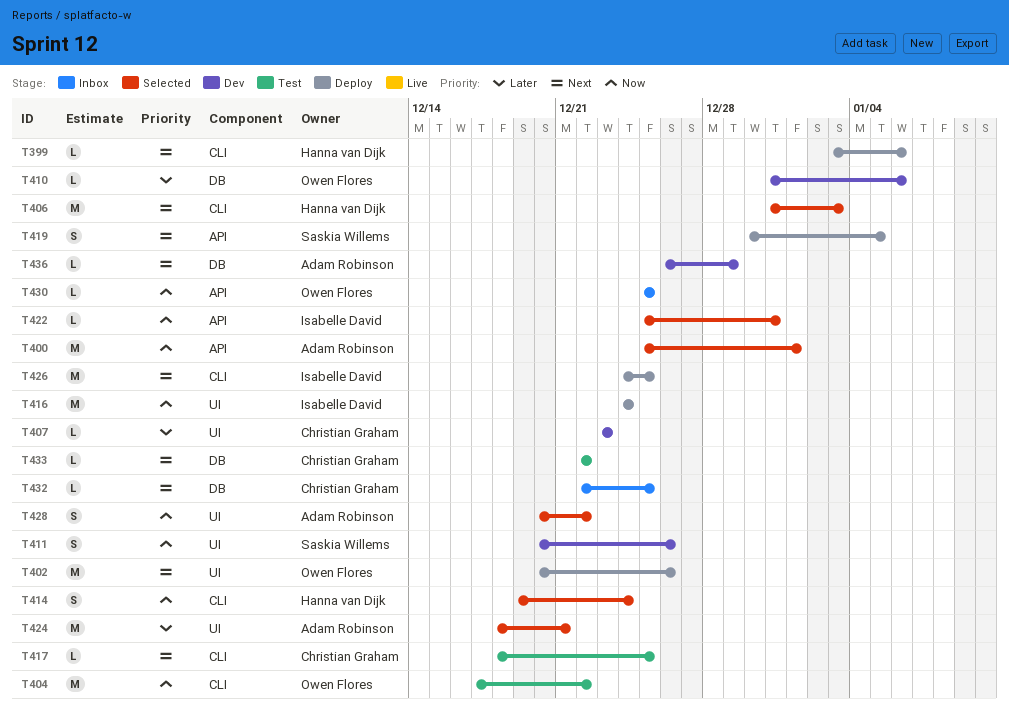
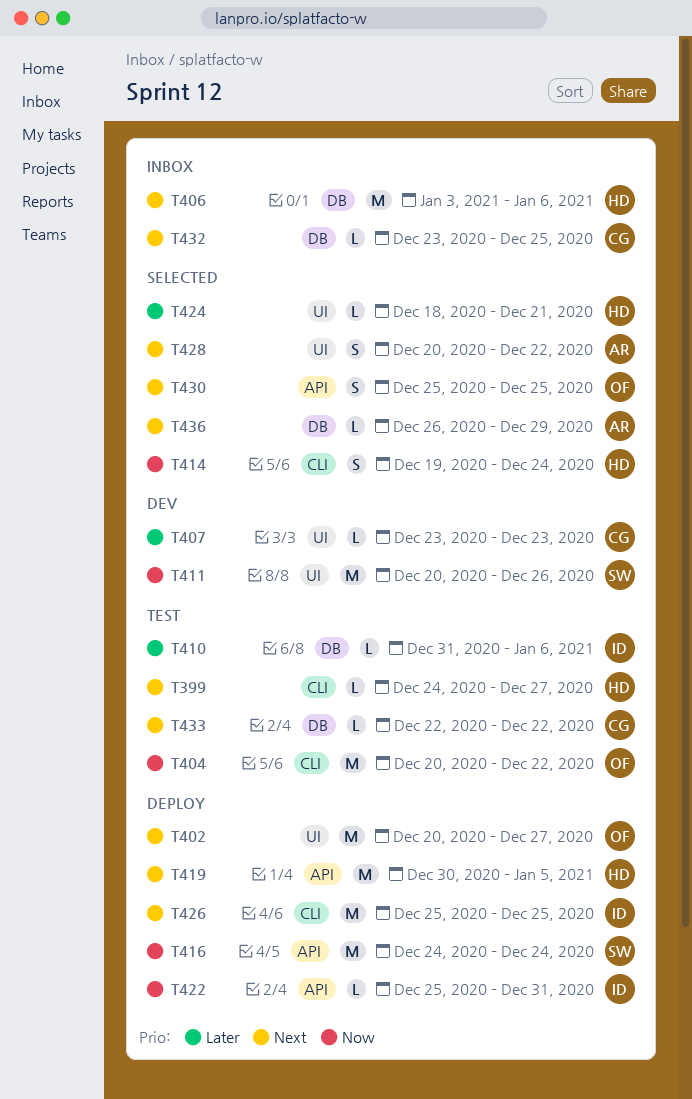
T399, status: Deploy -> Test
T399, start: Jan 3 -> Dec 24
T399, due: Jan 6 -> Dec 27
T400: present -> none
T402, due: Dec 26 -> Dec 27
T404, start: Dec 17 -> Dec 20
T406, status: Selected -> Inbox
T406, label: CLI -> DB
T406, start: Dec 31 -> Jan 3
T406, due: Jan 3 -> Jan 6
T410, status: Dev -> Test
T410, owner: Owen Flores -> Isabelle David
T411, estimate: S -> M
T416, owner: Isabelle David -> Saskia Willems
T416, label: UI -> API
T417: present -> none
T419, owner: Saskia Willems -> Hanna van Dijk
T419, estimate: S -> M
T422, status: Selected -> Deploy
T424, owner: Adam Robinson -> Hanna van Dijk
T424, estimate: M -> L
T426, start: Dec 24 -> Dec 25
T428, priority: Now -> Next
T430, status: Inbox -> Selected
T430, priority: Now -> Next
T430, estimate: L -> S
T432, start: Dec 22 -> Dec 23
T436, status: Dev -> Selected

